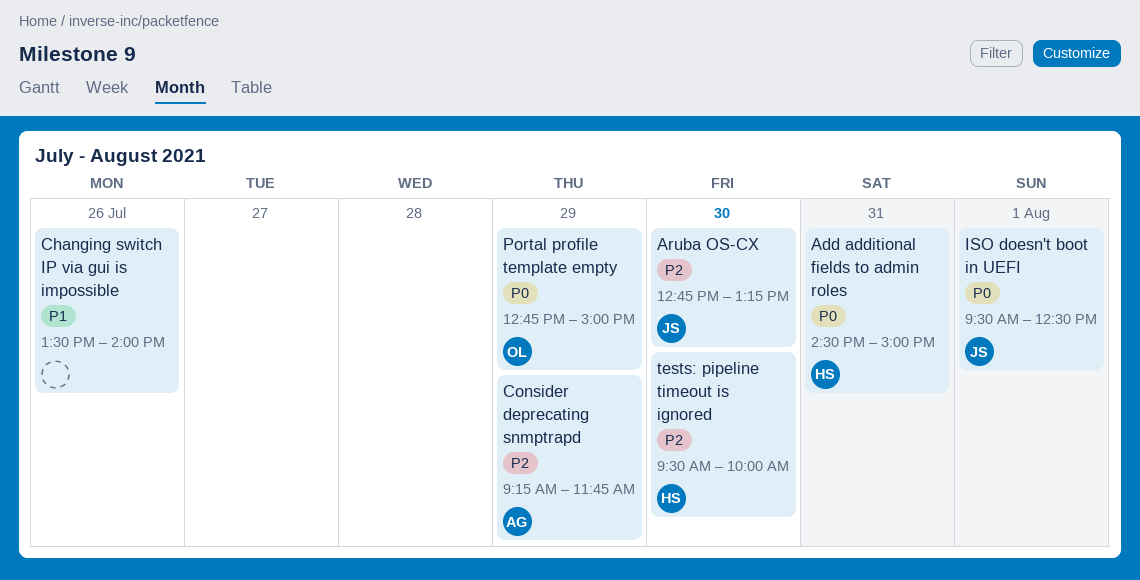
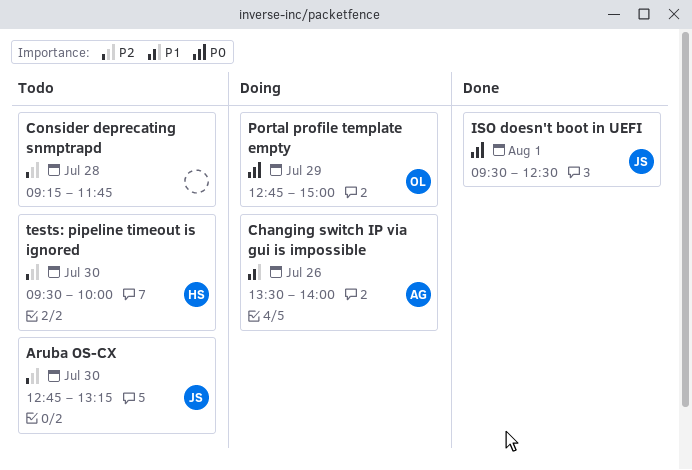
Add additional fields to admin roles: present -> none
Changing switch IP via gui is impossible, owner: none -> AG
Consider deprecating snmptrapd, owner: AG -> none
Consider deprecating snmptrapd, day: Jul 29 -> Jul 28

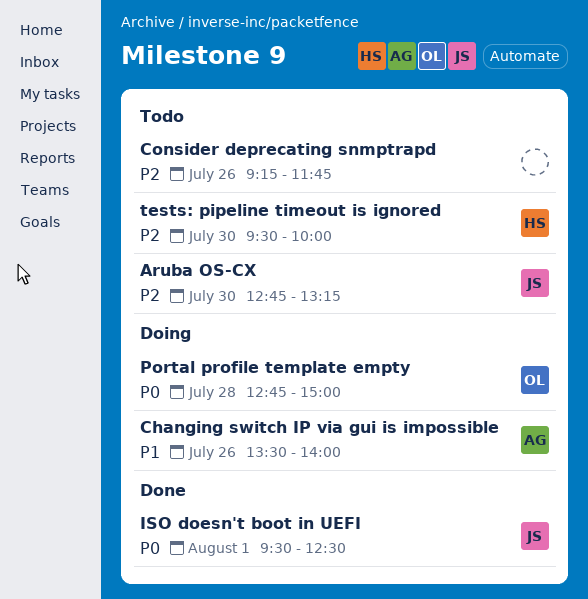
Consider deprecating snmptrapd, day: Jul 28 -> Jul 26
Portal profile template empty, day: Jul 29 -> Jul 28

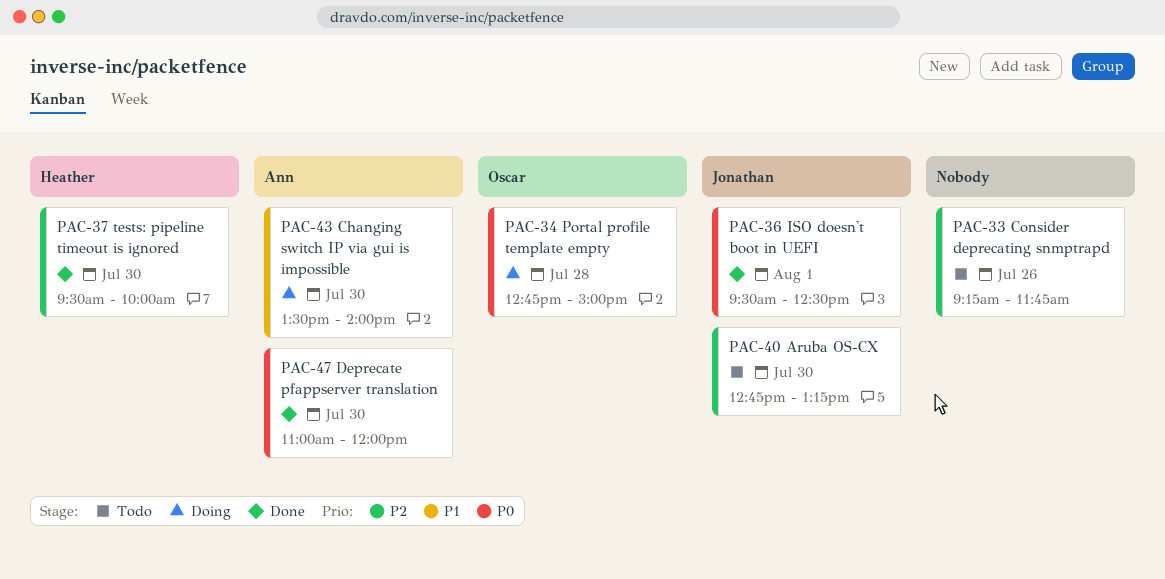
Changing switch IP via gui is impossible, day: Jul 26 -> Jul 30
Deprecate pfappserver translation: none -> present
tests: pipeline timeout is ignored, status: Todo -> Done

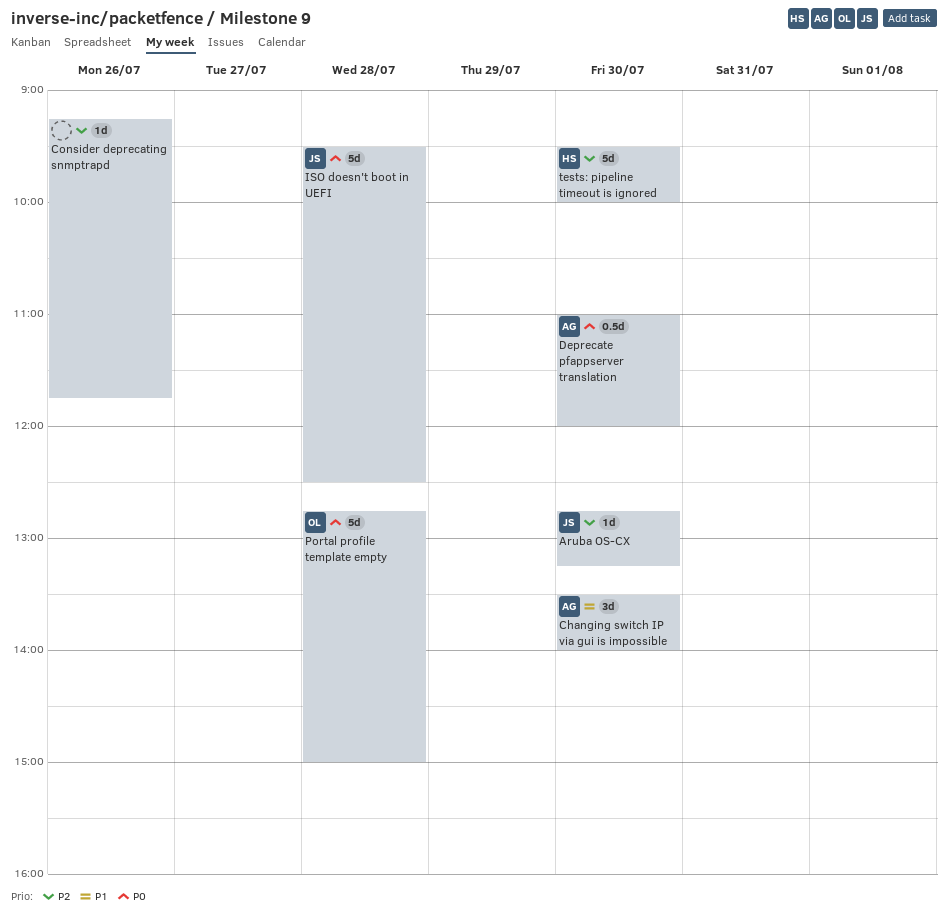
ISO doesn't boot in UEFI, day: Aug 1 -> Jul 28

